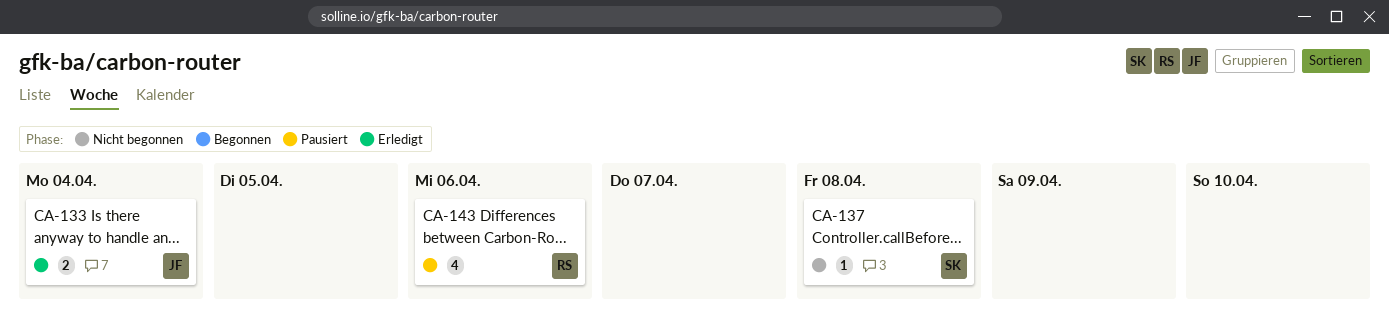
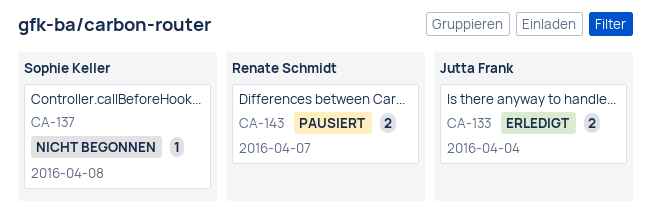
CA-143, estimate: 4 -> 2
CA-143, due: Apr 6 -> Apr 7

